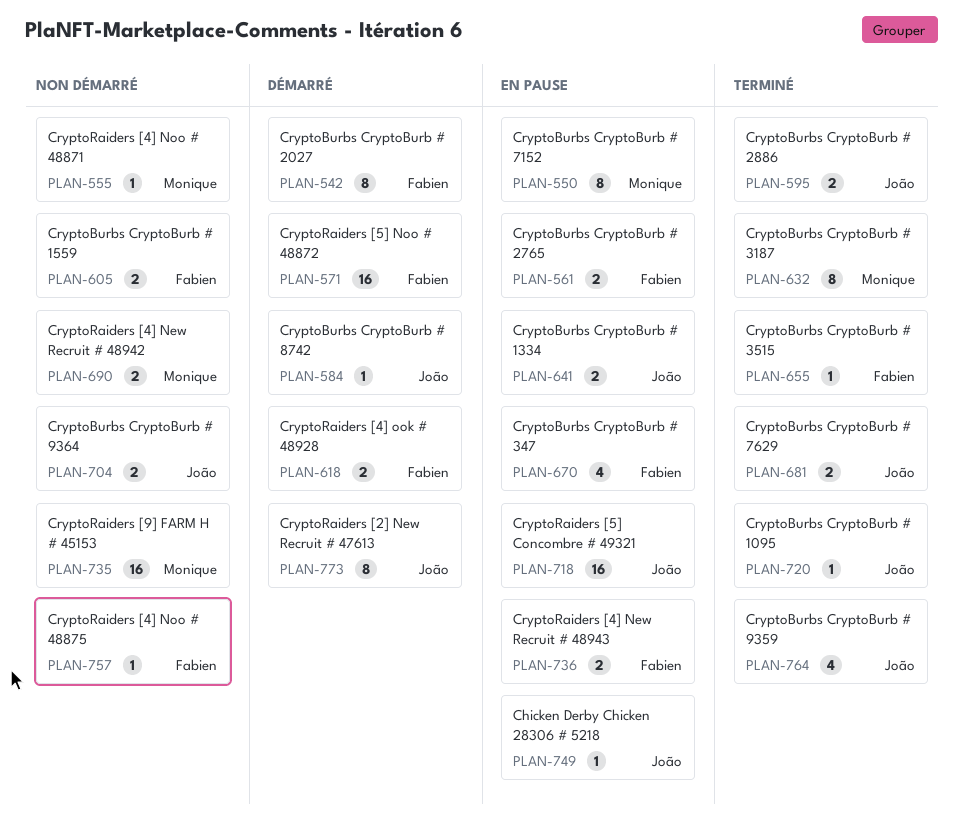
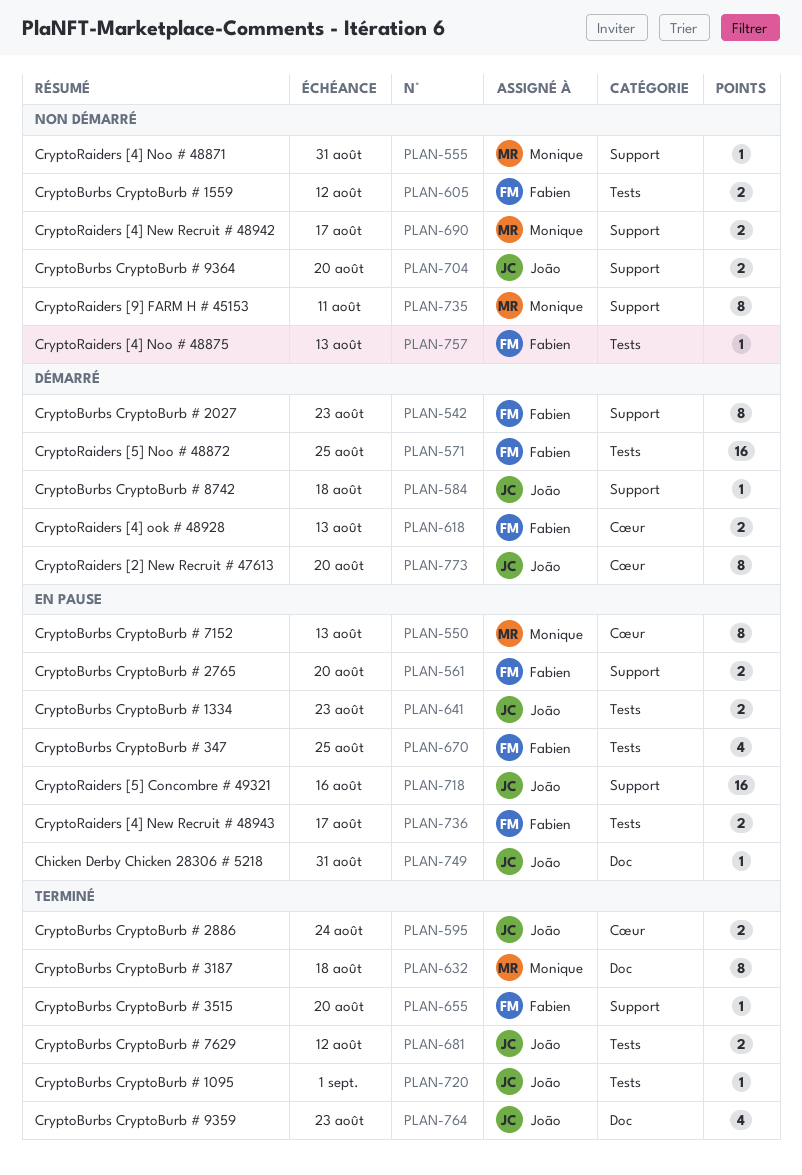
PLAN-735, estimate: 16 -> 8

